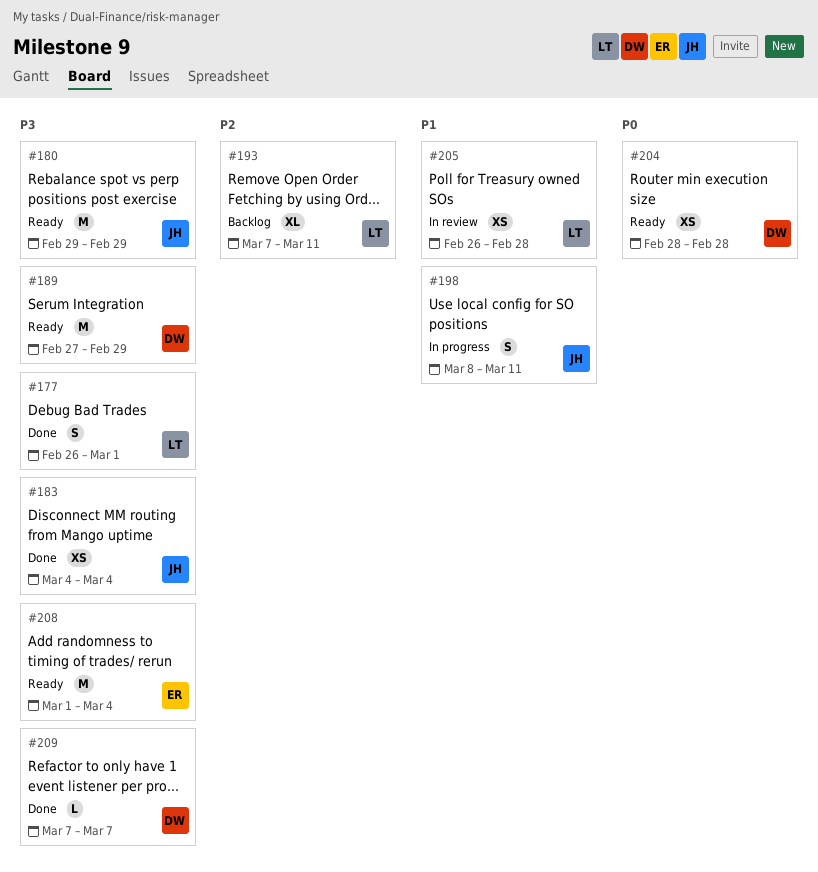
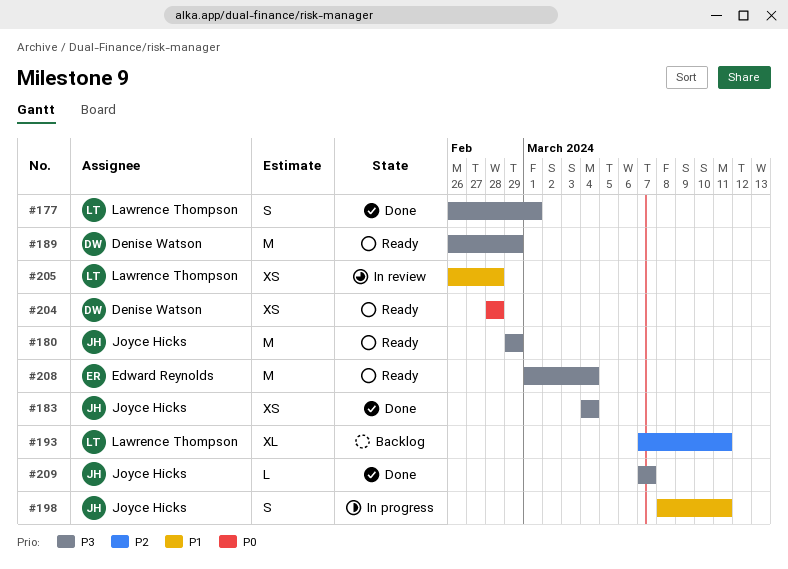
#189, start: Feb 27 -> Feb 26
#209, owner: Denise Watson -> Joyce Hicks

